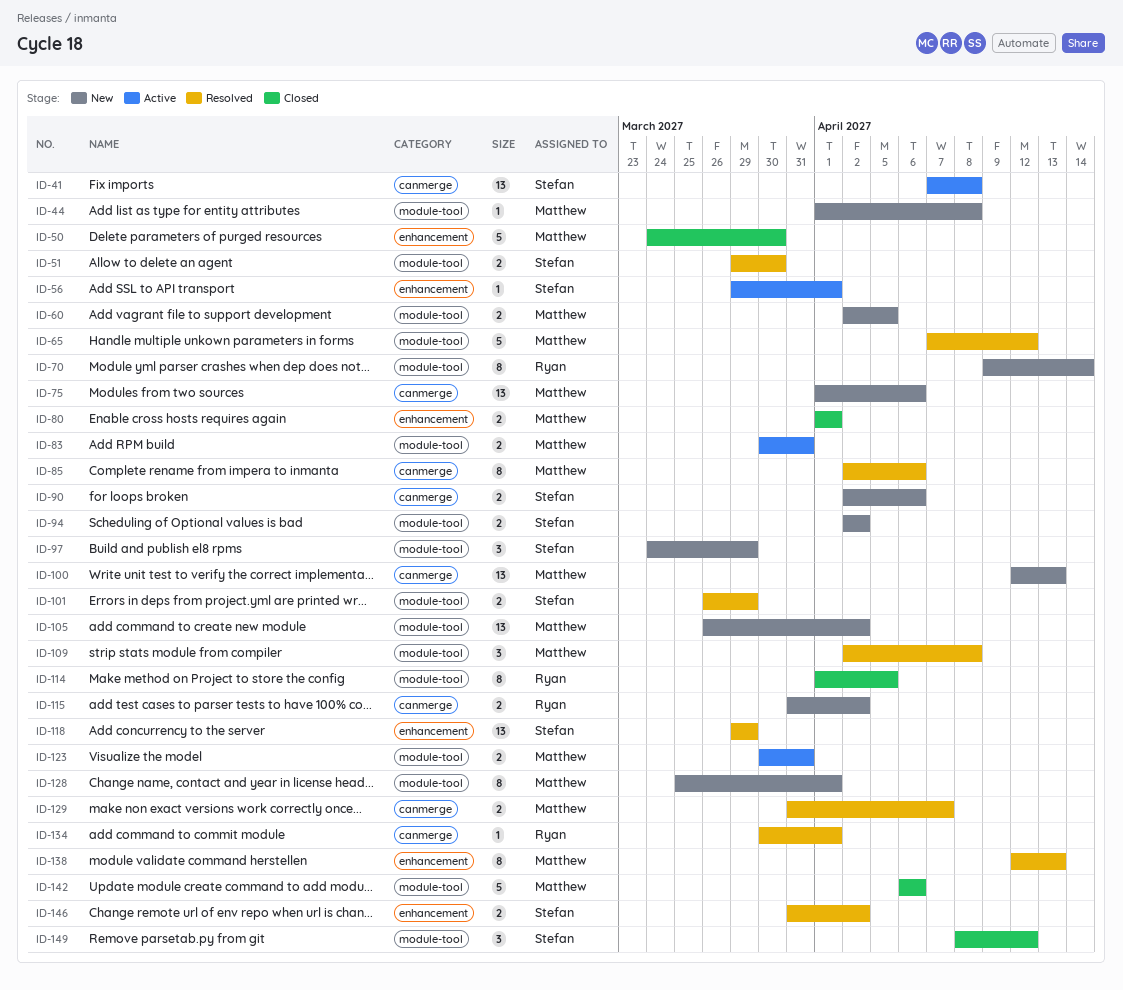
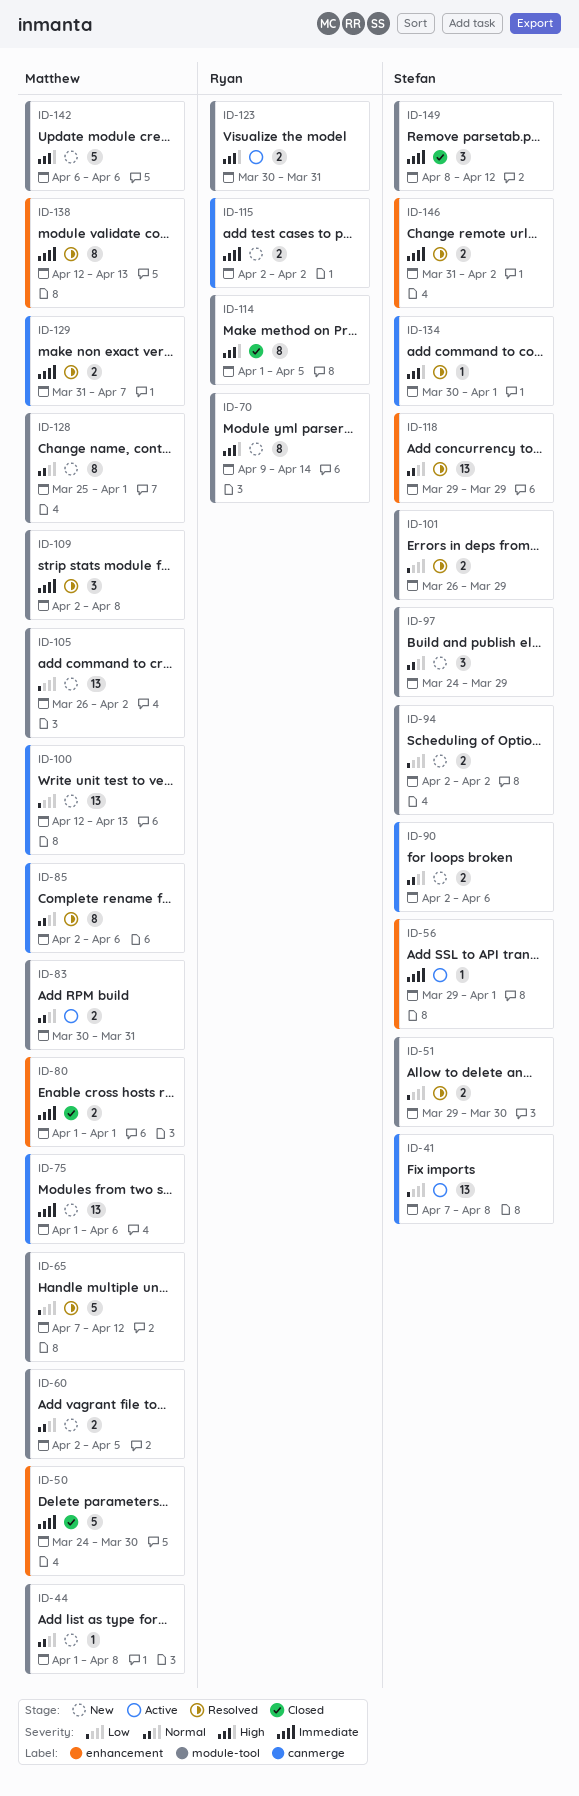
ID-115, start: Mar 31 -> Apr 2
ID-123, owner: Matthew -> Ryan
ID-134, owner: Ryan -> Stefan
ID-142, status: Closed -> New

